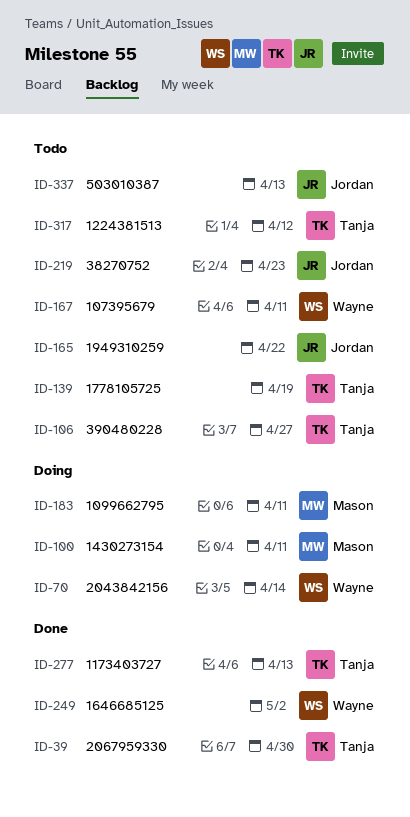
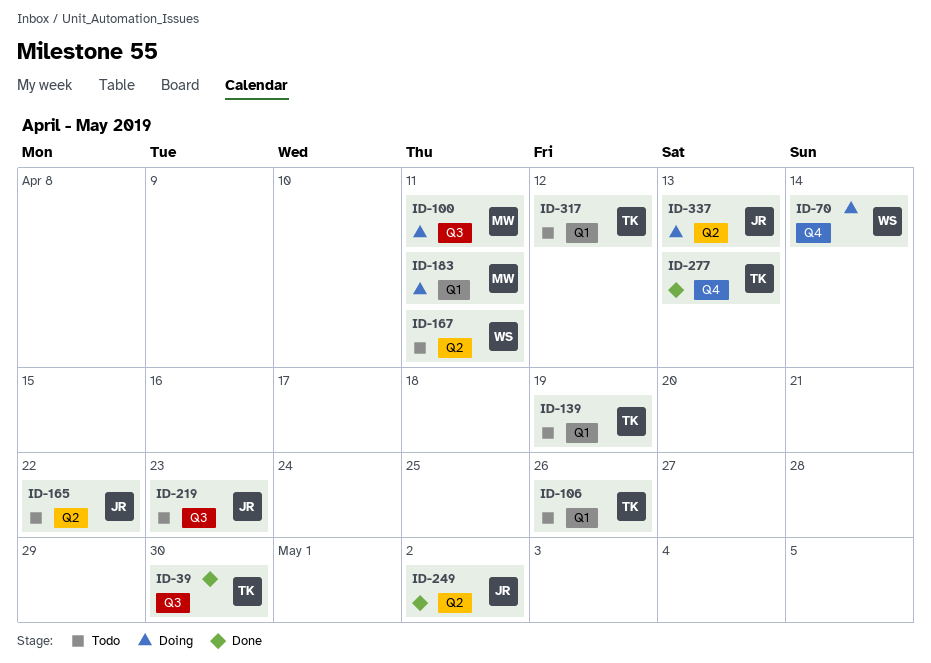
ID-106, due: Apr 27 -> Apr 26
ID-249, owner: Wayne -> Jordan
ID-337, status: Todo -> Doing

